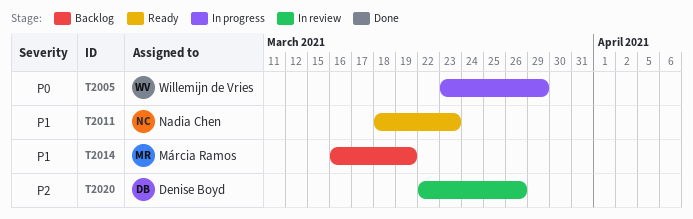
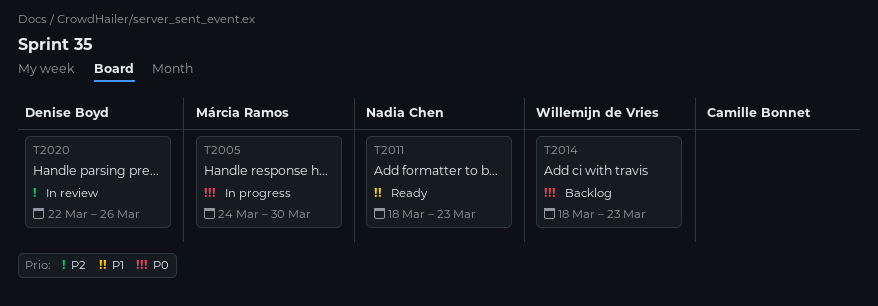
T2005, owner: Willemijn de Vries -> Márcia Ramos
T2005, start: Mar 23 -> Mar 24
T2005, due: Mar 29 -> Mar 30
T2014, owner: Márcia Ramos -> Willemijn de Vries
T2014, priority: P1 -> P0
T2014, start: Mar 16 -> Mar 18
T2014, due: Mar 19 -> Mar 23

